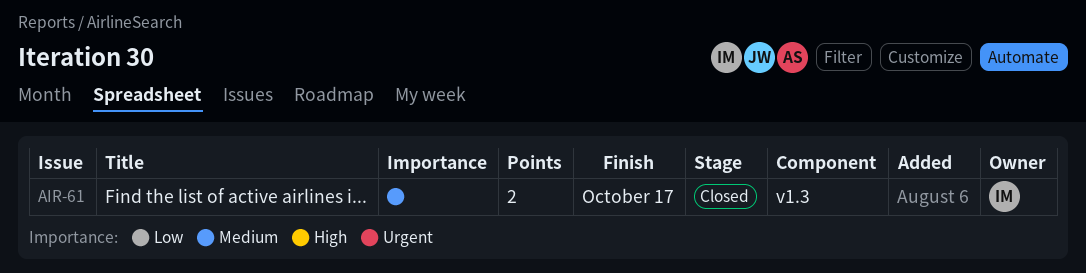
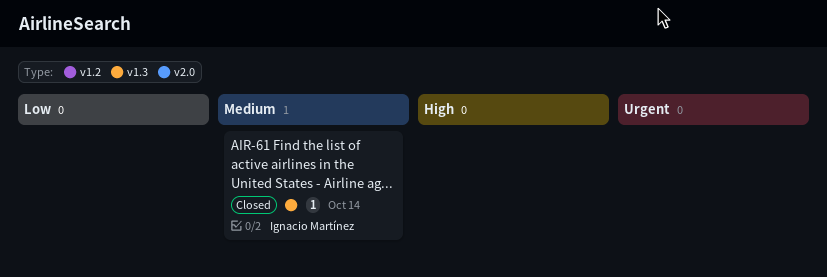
AIR-61, estimate: 2 -> 1
AIR-61, due: Oct 17 -> Oct 14

